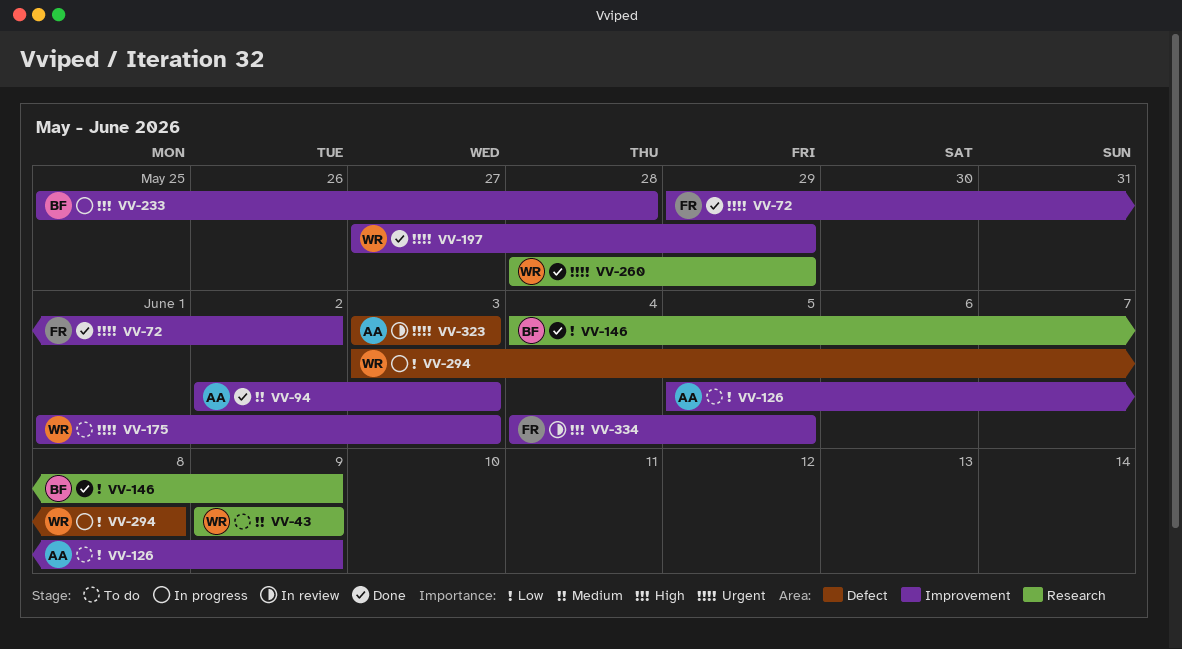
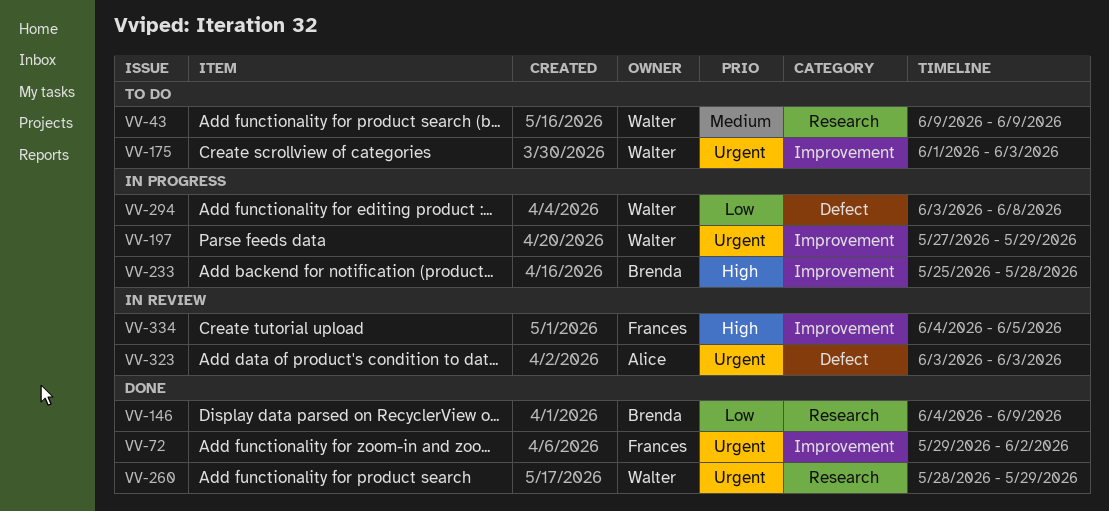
VV-94: present -> none
VV-126: present -> none
VV-197, status: Done -> In progress

